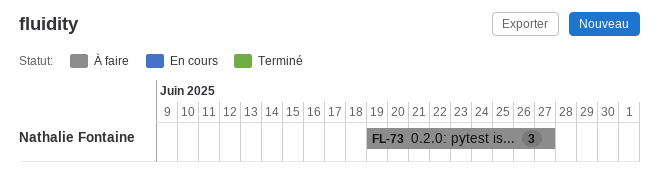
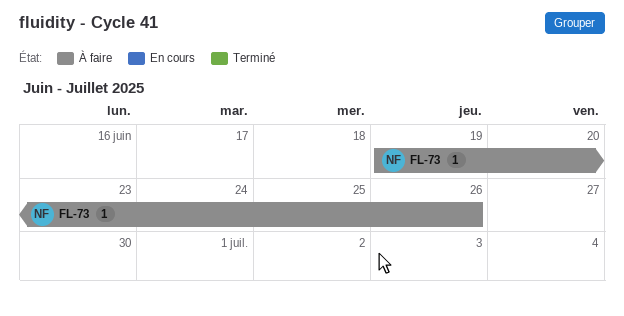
FL-73, estimate: 3 -> 1
FL-73, due: Jun 27 -> Jun 26

